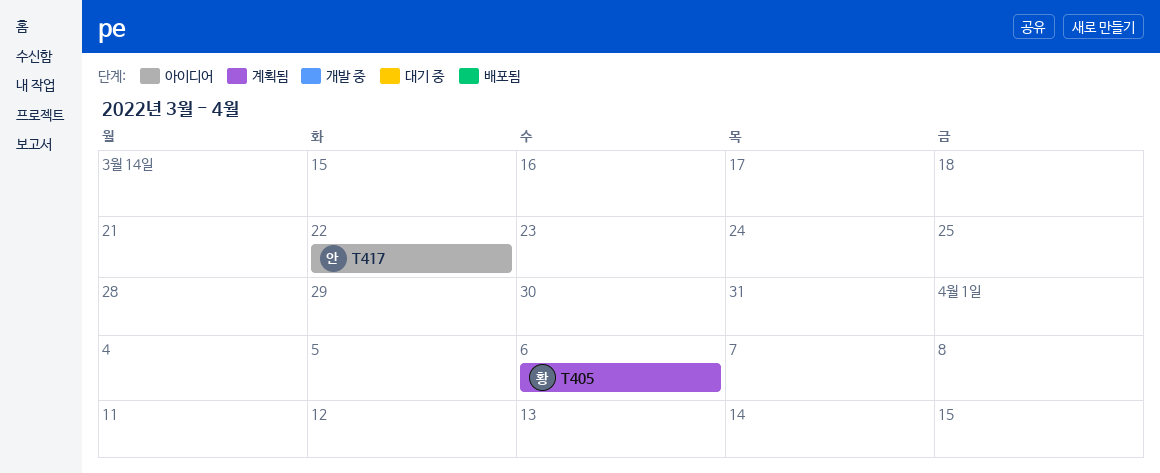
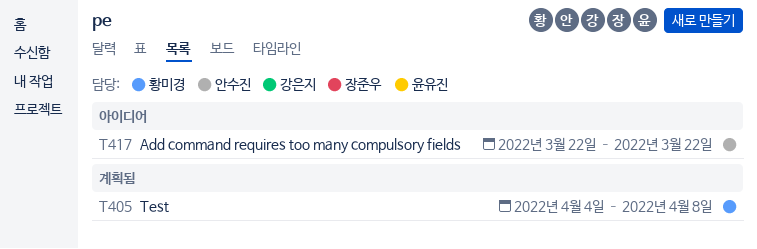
T405, start: Apr 6 -> Apr 4
T405, due: Apr 6 -> Apr 8

